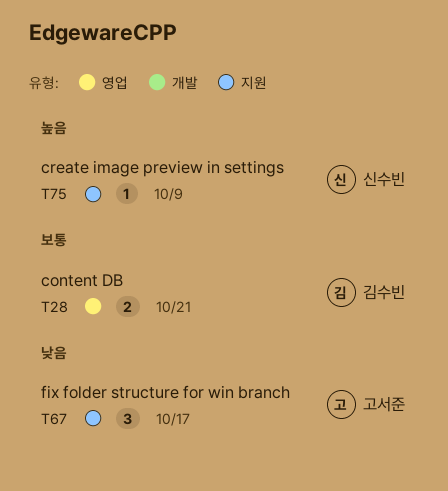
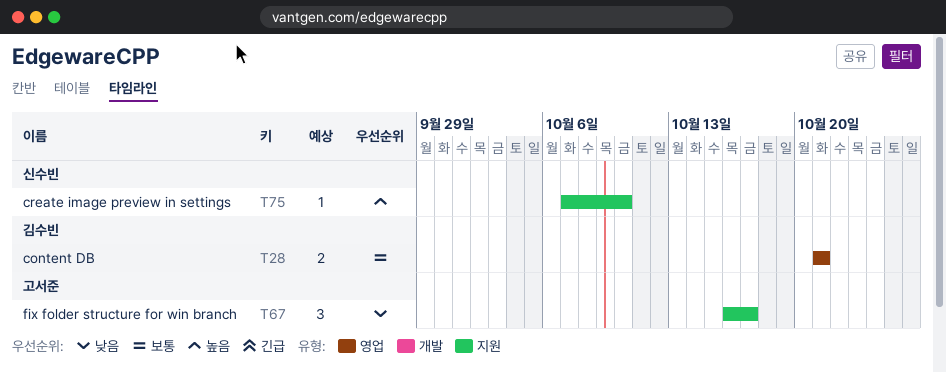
T75, due: Oct 9 -> Oct 10

